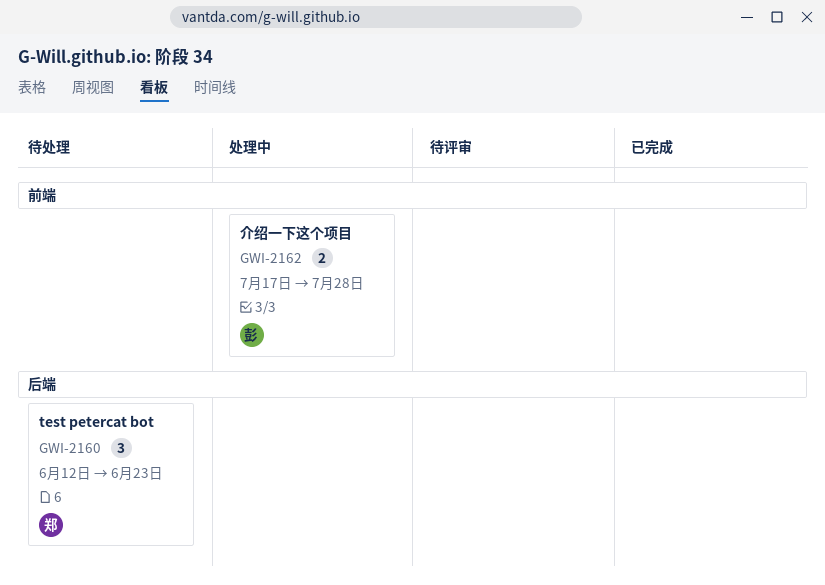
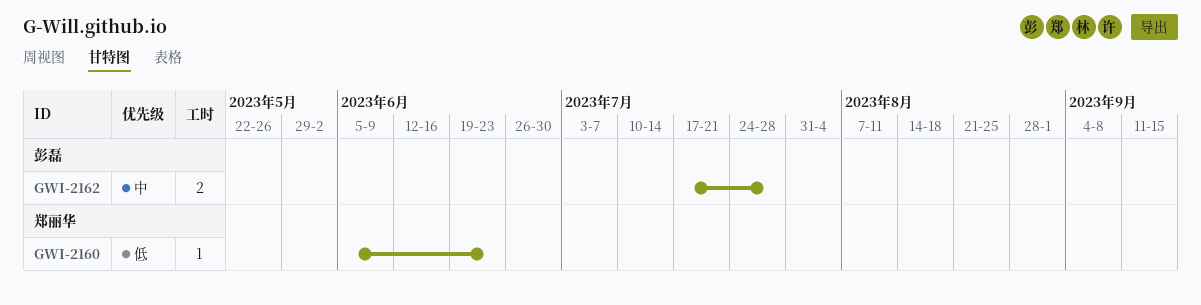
GWI-2160, estimate: 3 -> 1
GWI-2160, start: Jun 12 -> Jun 5

